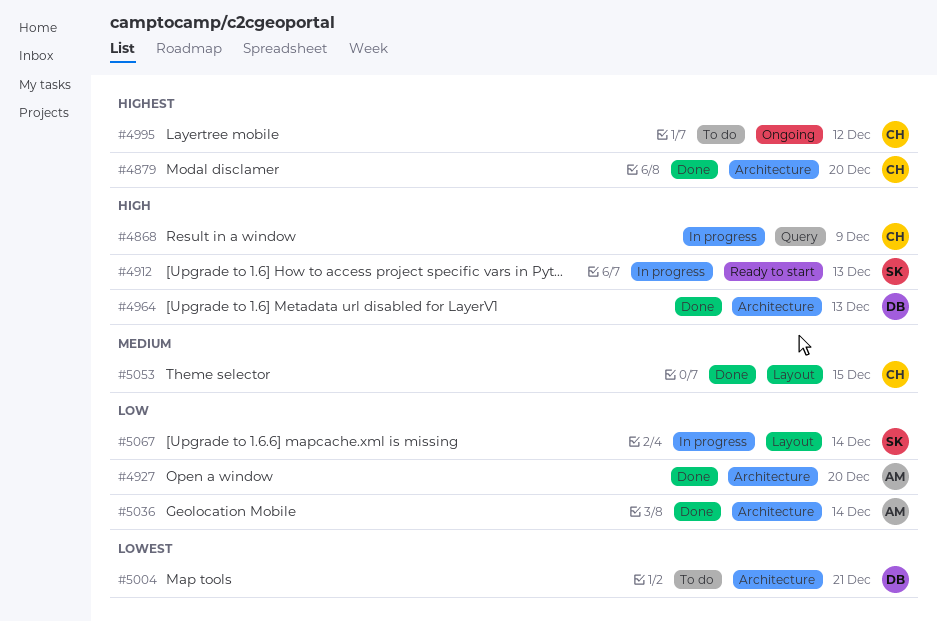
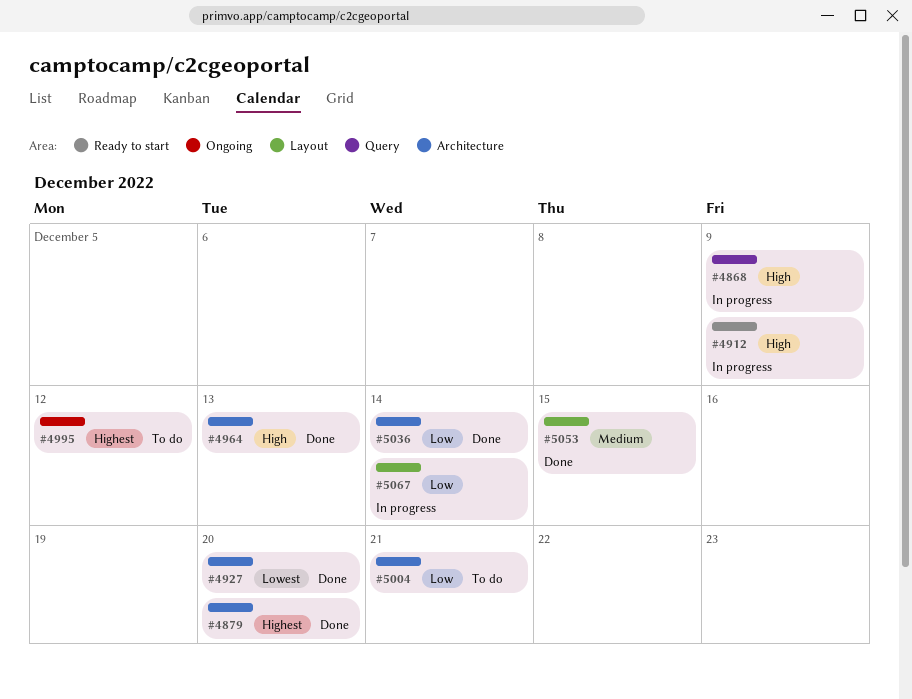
#4912, due: Dec 13 -> Dec 9
#4927, priority: Low -> Lowest
#5004, priority: Lowest -> Low

